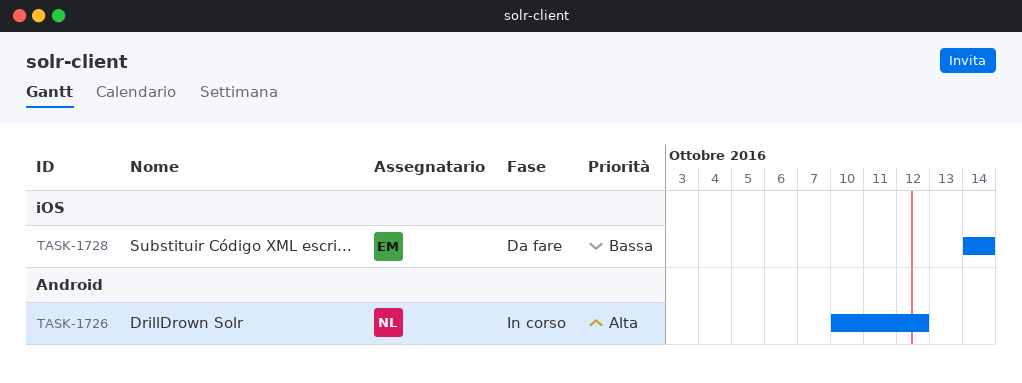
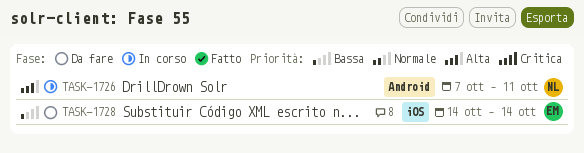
TASK-1726, start: Oct 10 -> Oct 7
TASK-1726, due: Oct 12 -> Oct 11

